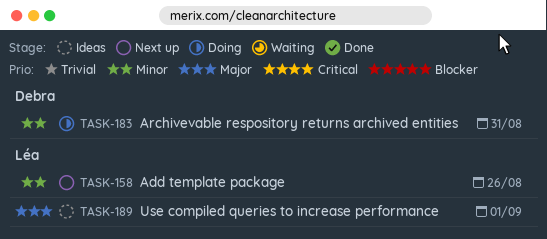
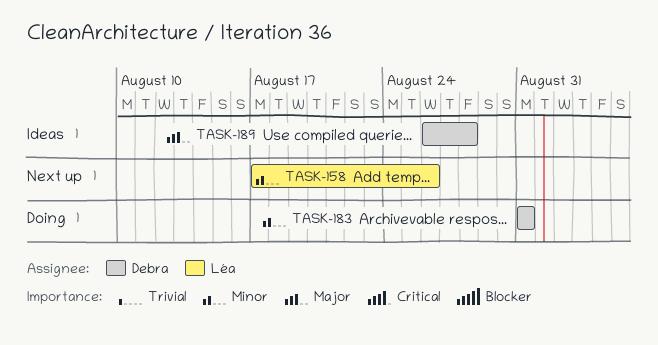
TASK-189, owner: Léa -> Debra
TASK-189, due: Sep 1 -> Aug 28

